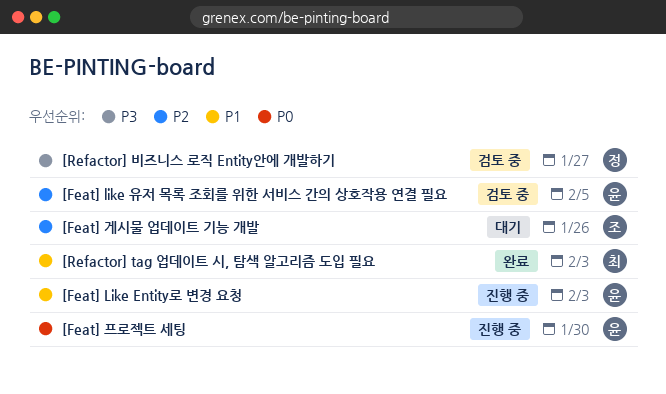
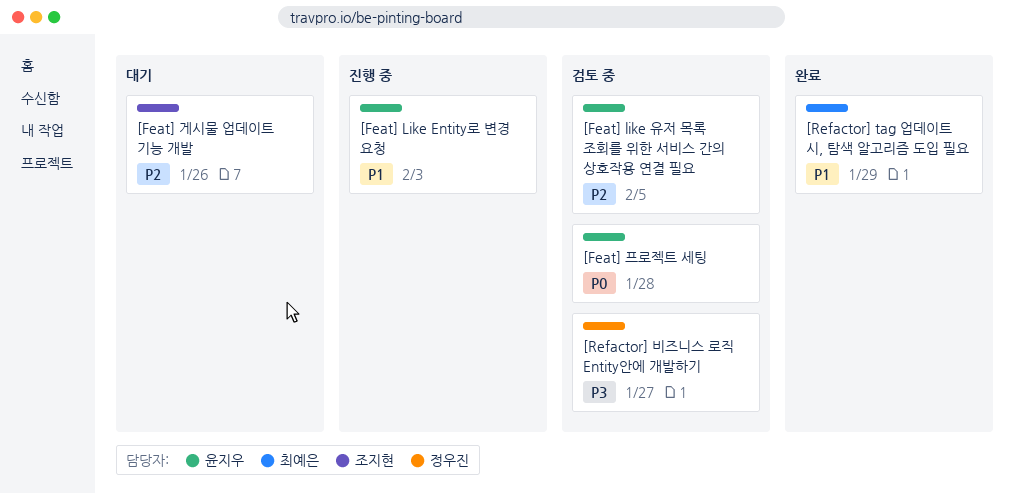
[Feat] 프로젝트 세팅, status: 진행 중 -> 검토 중
[Feat] 프로젝트 세팅, due: Jan 30 -> Jan 28
[Refactor] tag 업데이트 시, 탐색 알고리즘 도입 필요, due: Feb 3 -> Jan 29

